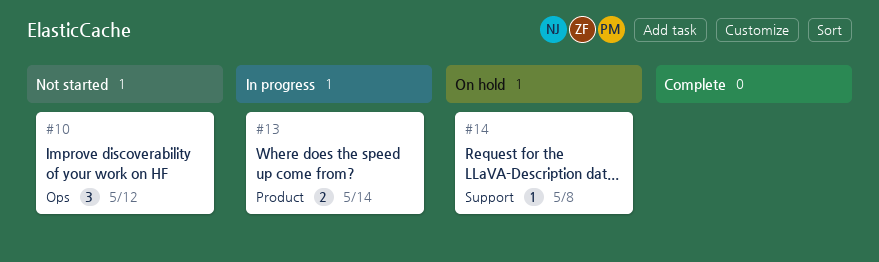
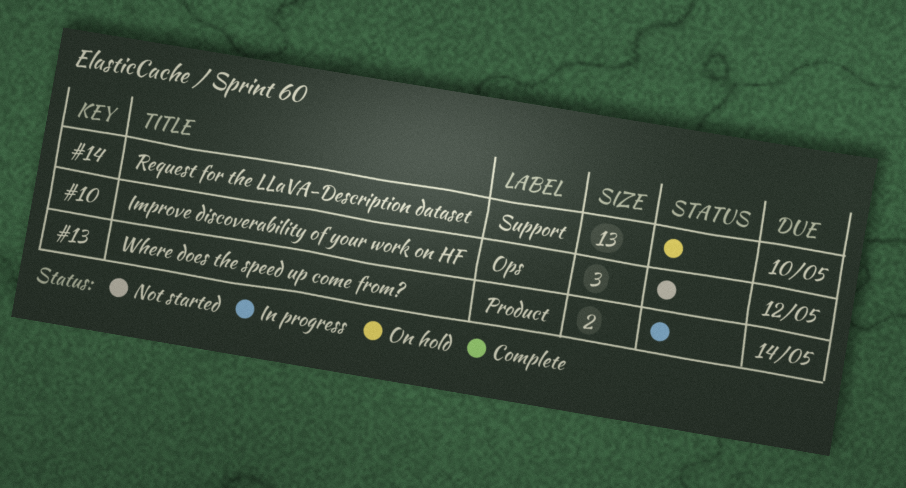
#14, estimate: 1 -> 13
#14, due: May 8 -> May 10

